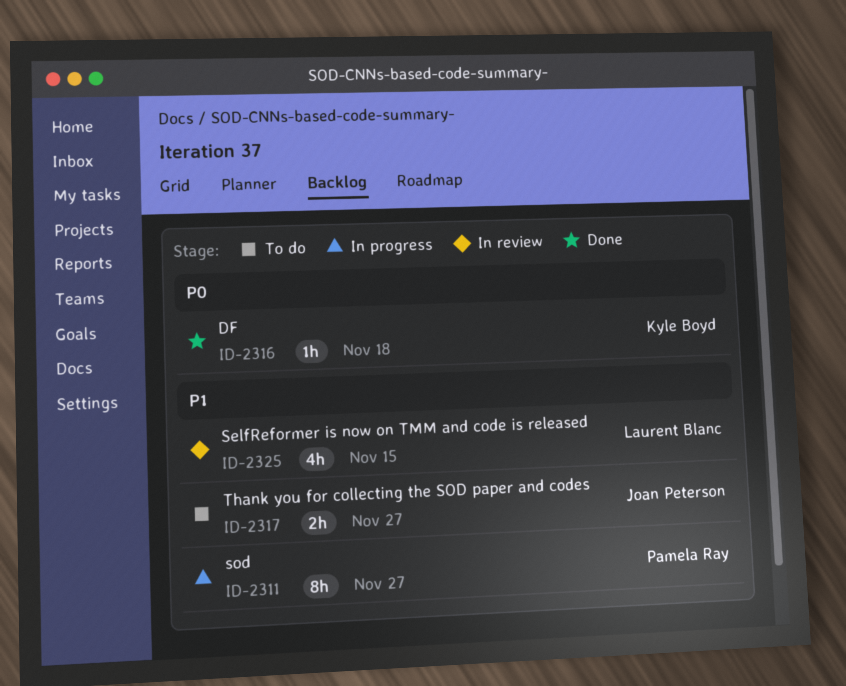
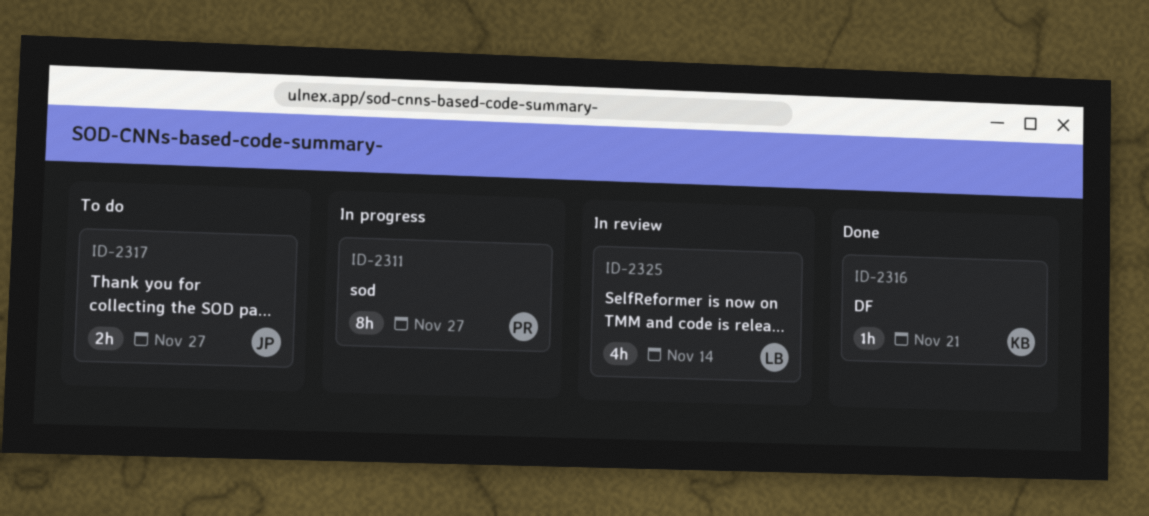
ID-2316, due: Nov 18 -> Nov 21
ID-2325, due: Nov 15 -> Nov 14

